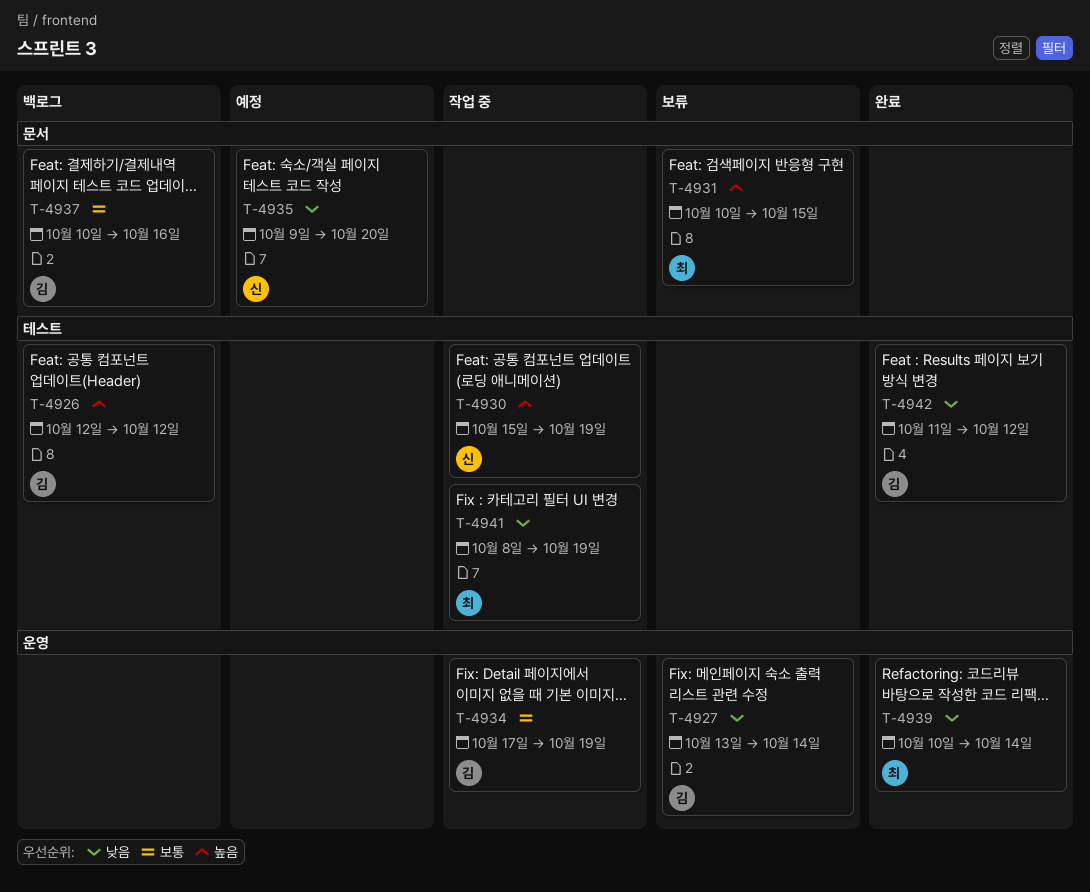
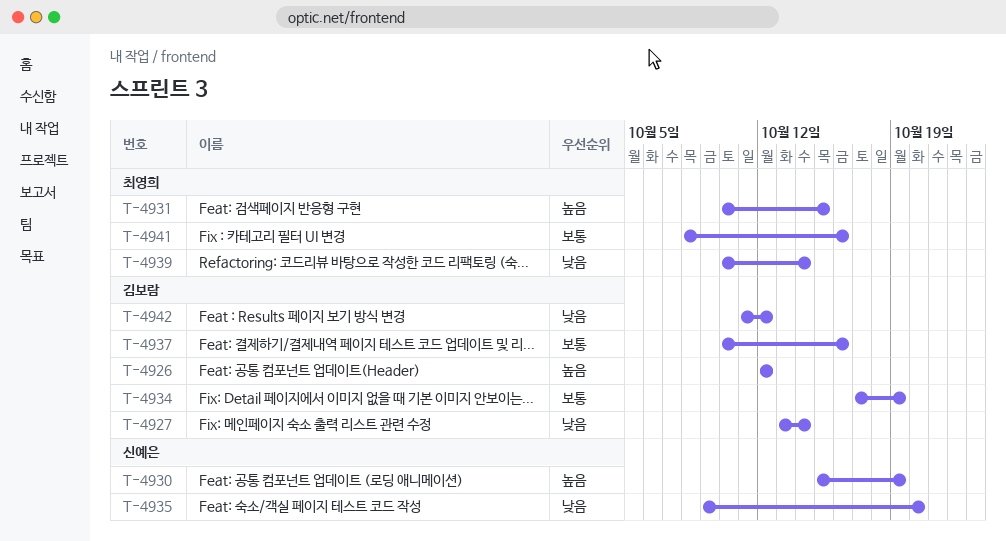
T-4941, priority: 낮음 -> 보통
T-4941, due: Oct 19 -> Oct 16

